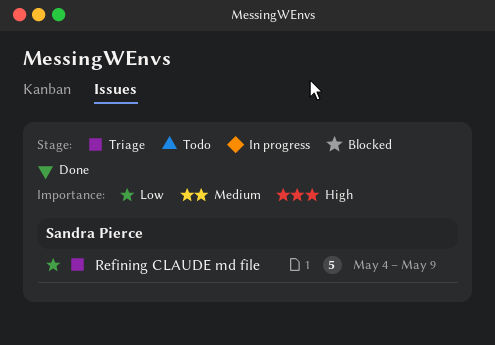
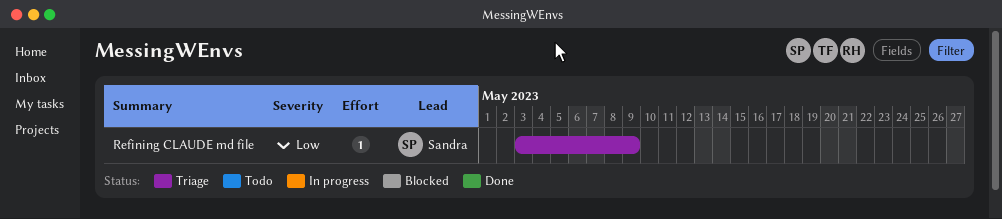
Refining CLAUDE md file, estimate: 5 -> 1
Refining CLAUDE md file, start: May 4 -> May 3

